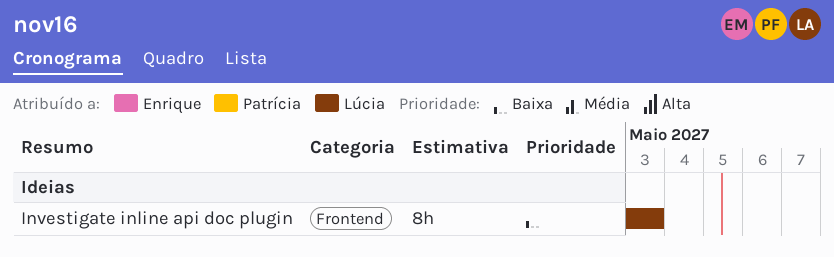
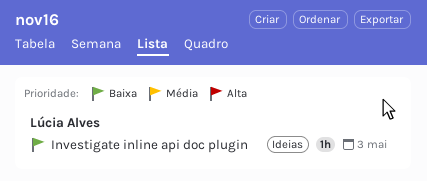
Investigate inline api doc plugin, estimate: 8h -> 1h

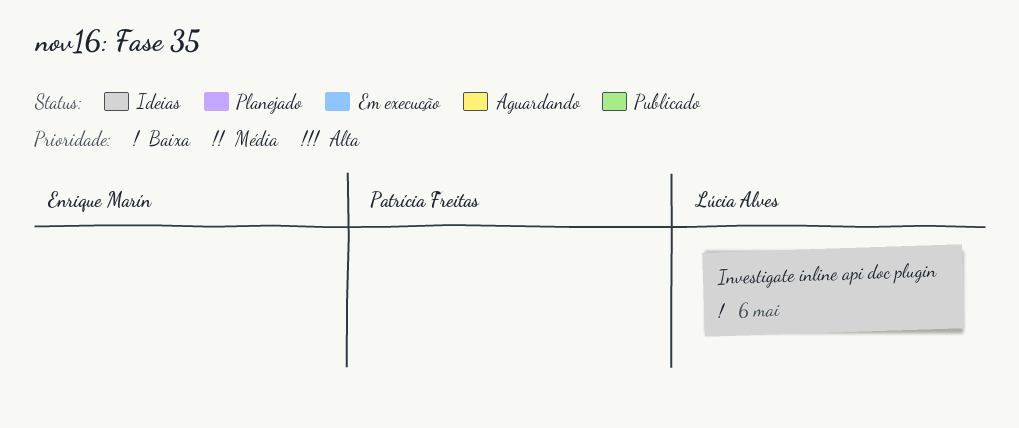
Investigate inline api doc plugin, due: May 3 -> May 6

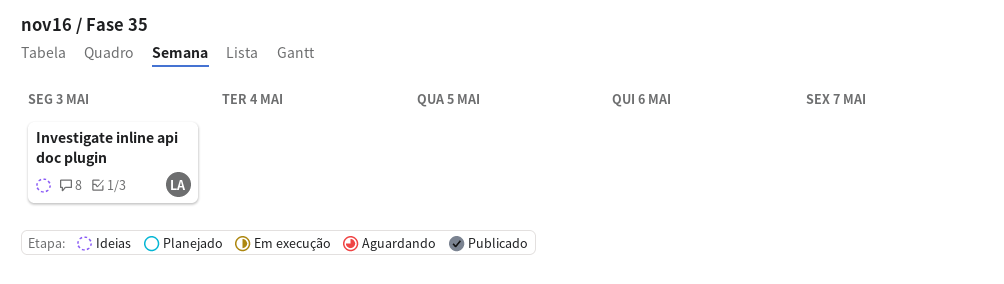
Investigate inline api doc plugin, due: May 6 -> May 3

